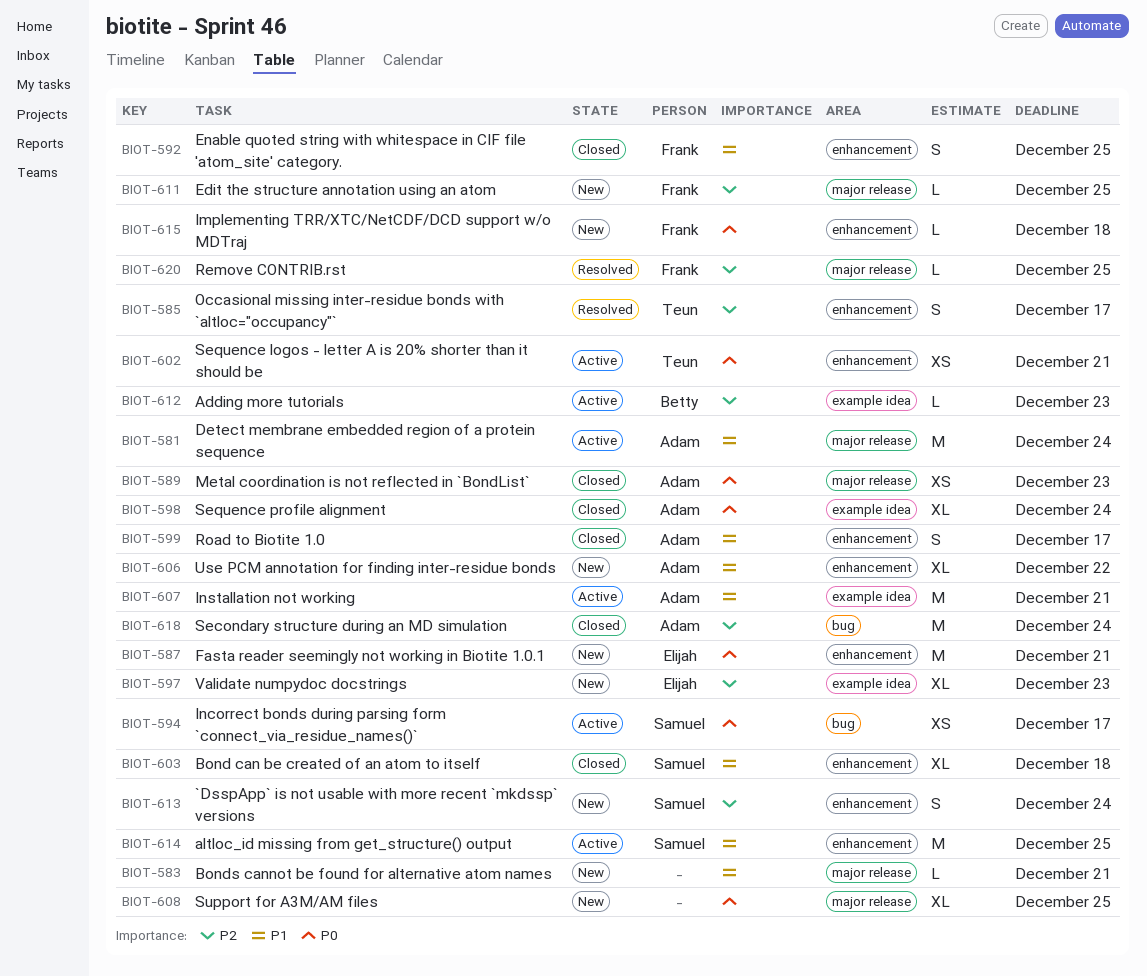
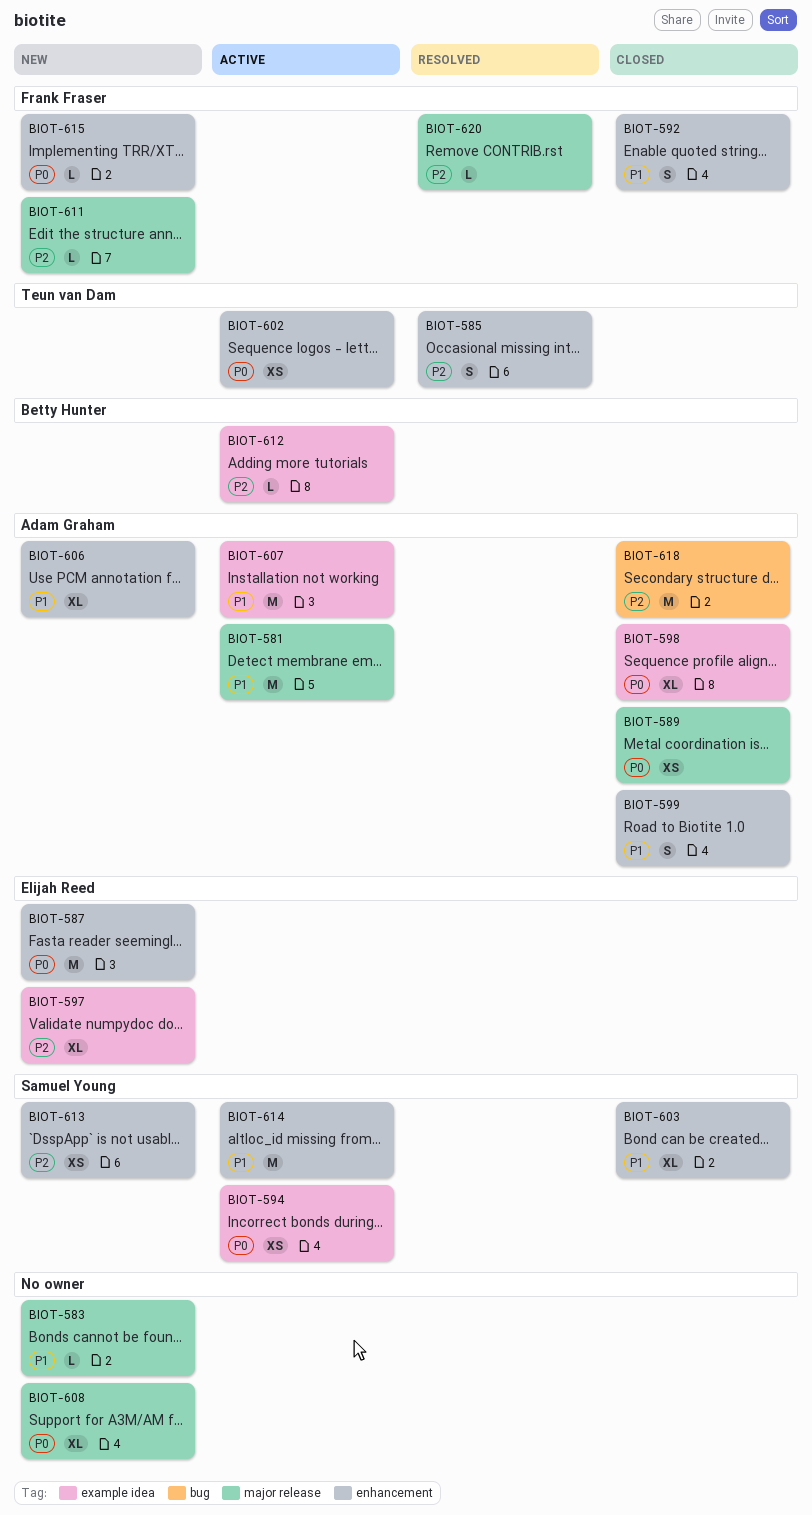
BIOT-594, label: bug -> example idea
BIOT-613, estimate: S -> XS

